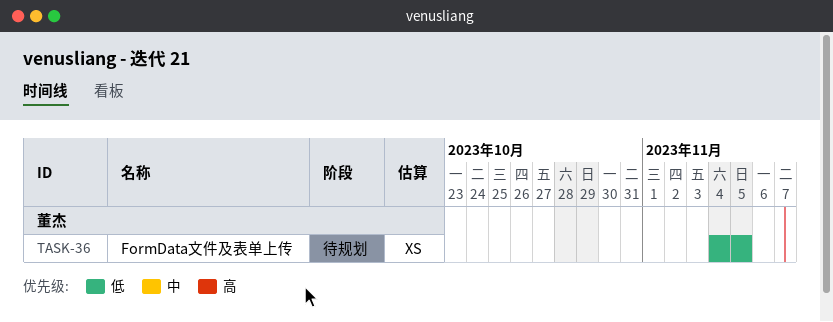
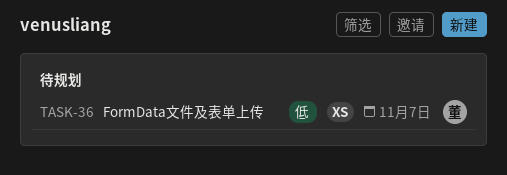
TASK-36, due: Nov 5 -> Nov 7

